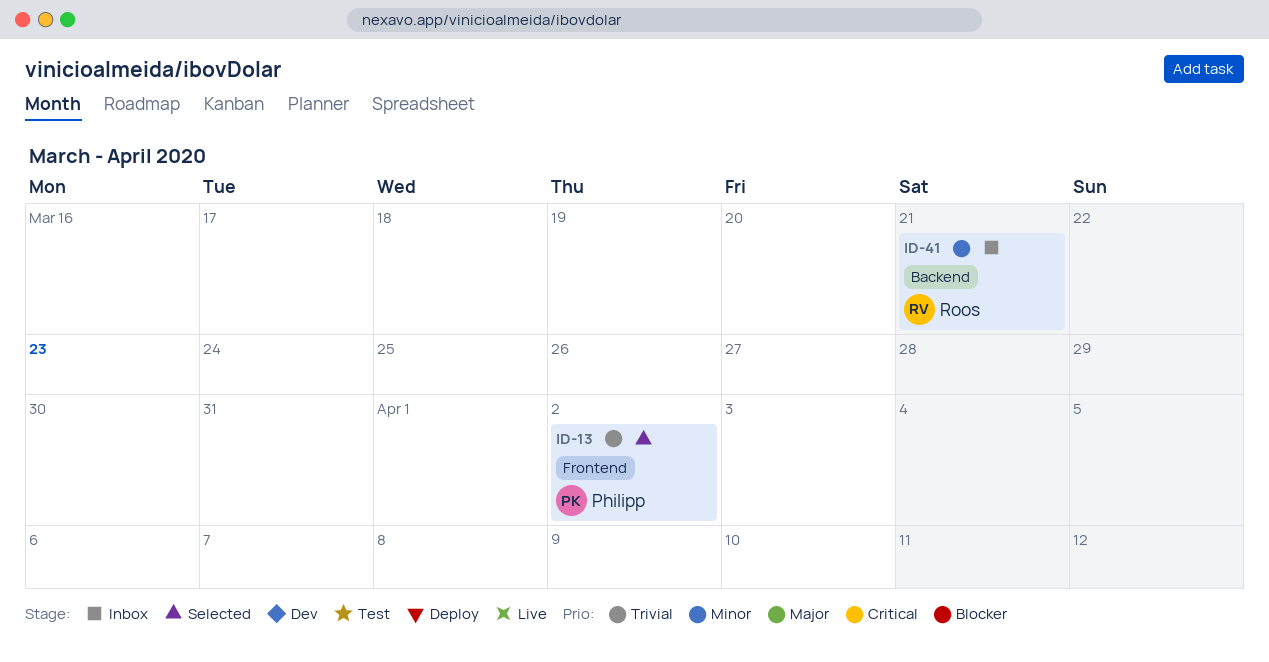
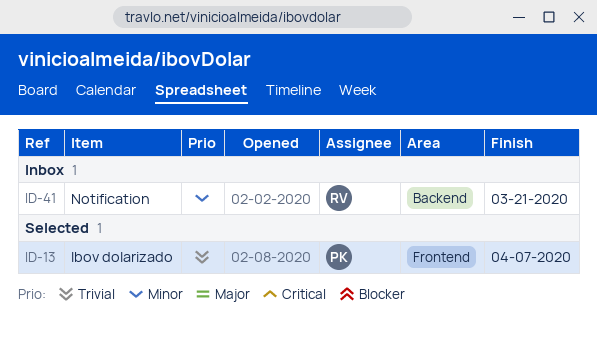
ID-13, due: Apr 2 -> Apr 7

